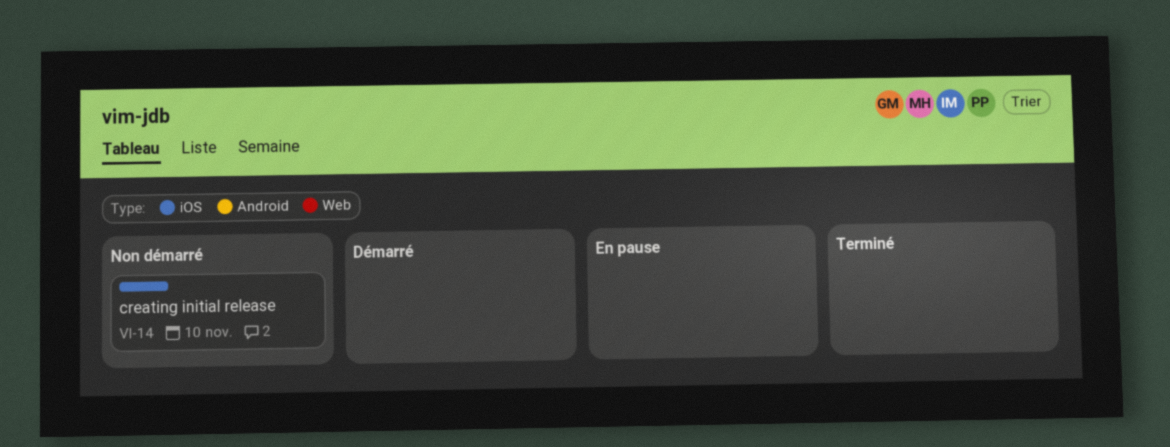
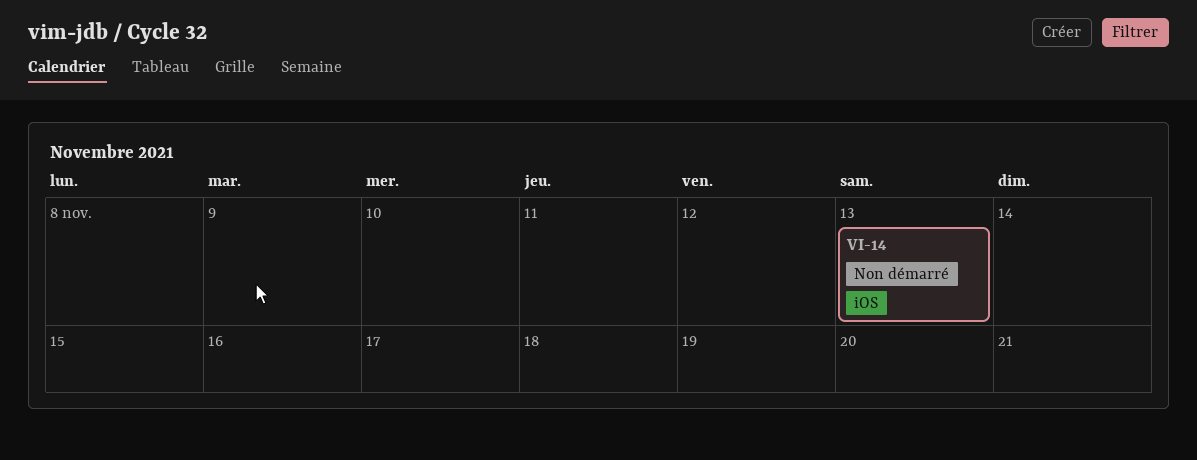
VI-14, due: Nov 10 -> Nov 13

